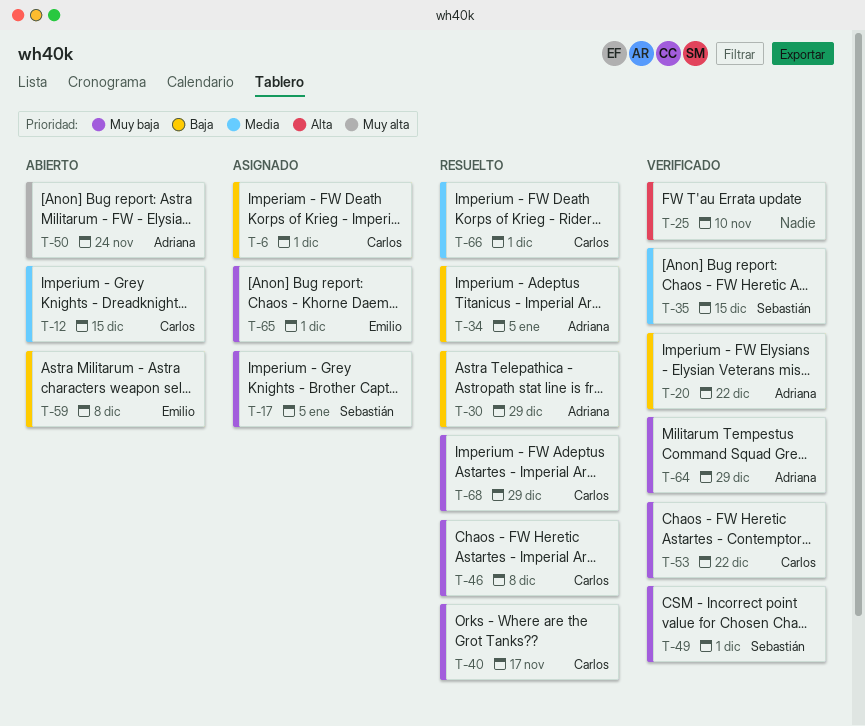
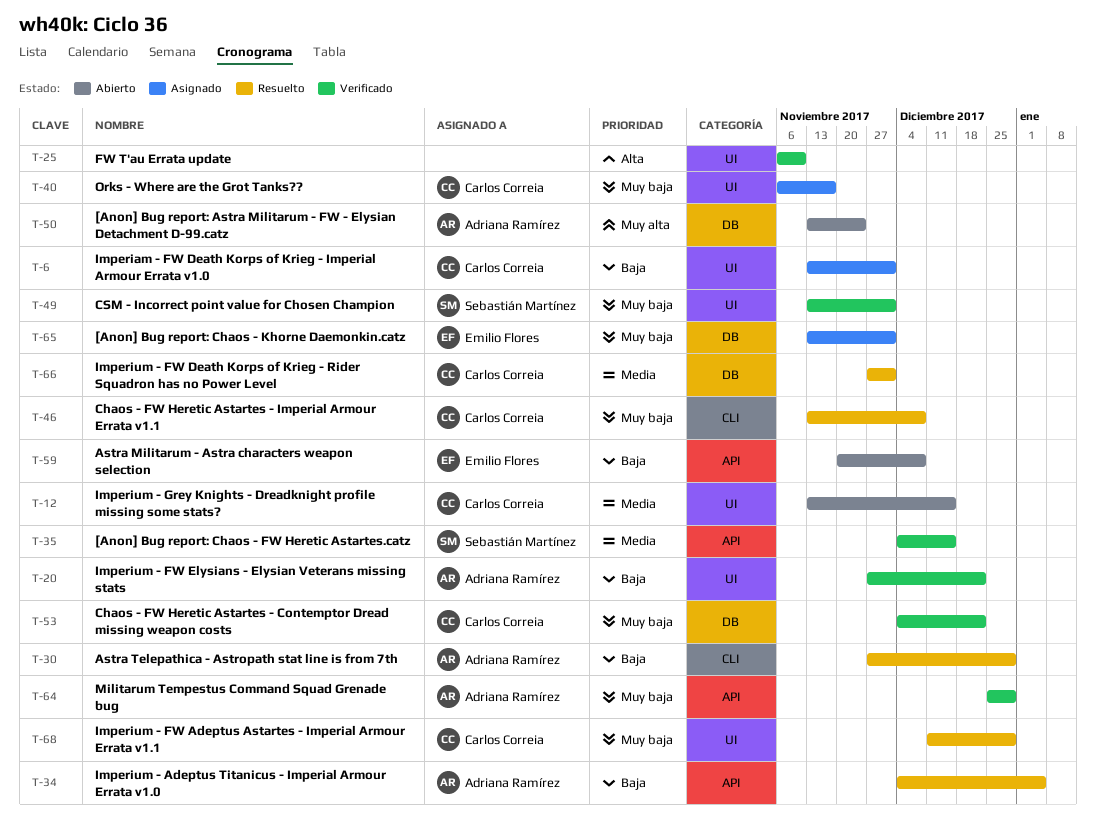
T-17: present -> none
T-40, status: Resuelto -> Asignado

